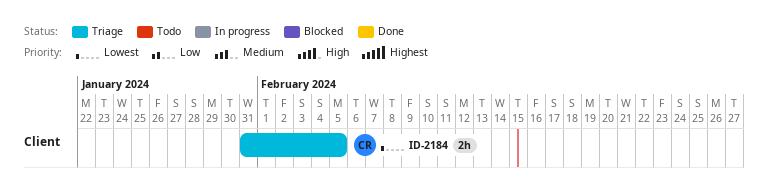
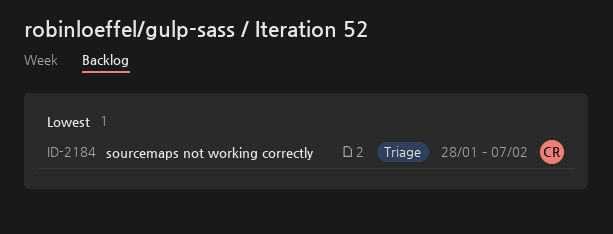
ID-2184, start: Jan 31 -> Jan 28
ID-2184, due: Feb 5 -> Feb 7

